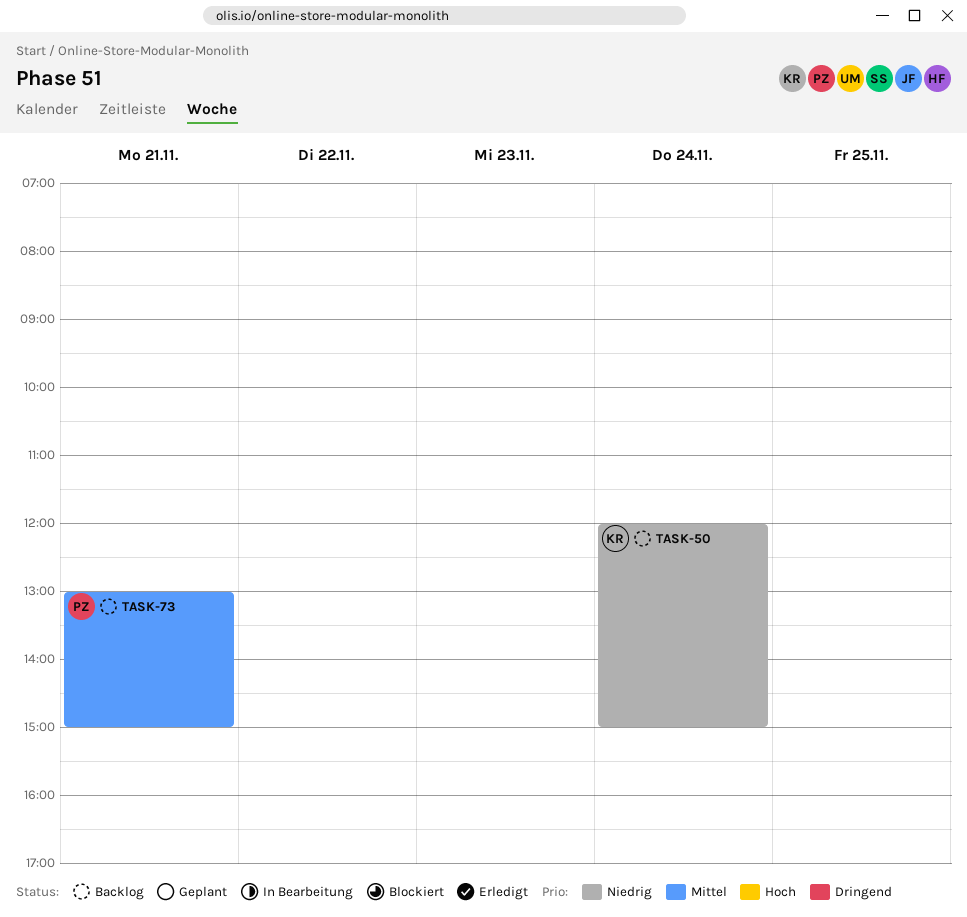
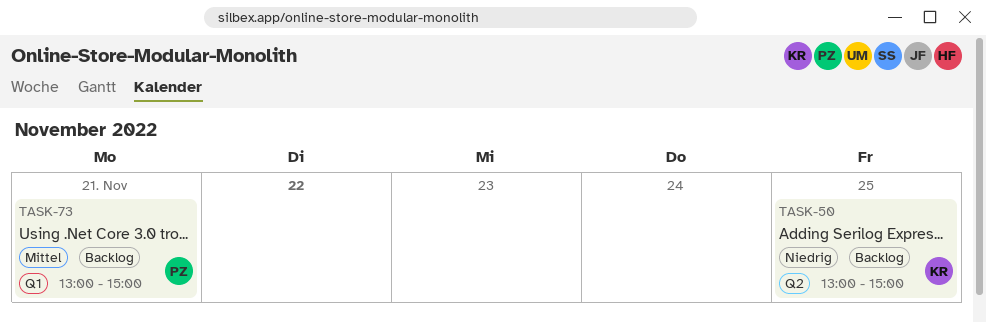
TASK-50, day: Nov 24 -> Nov 25
TASK-50, begins: 12:00 -> 13:00

